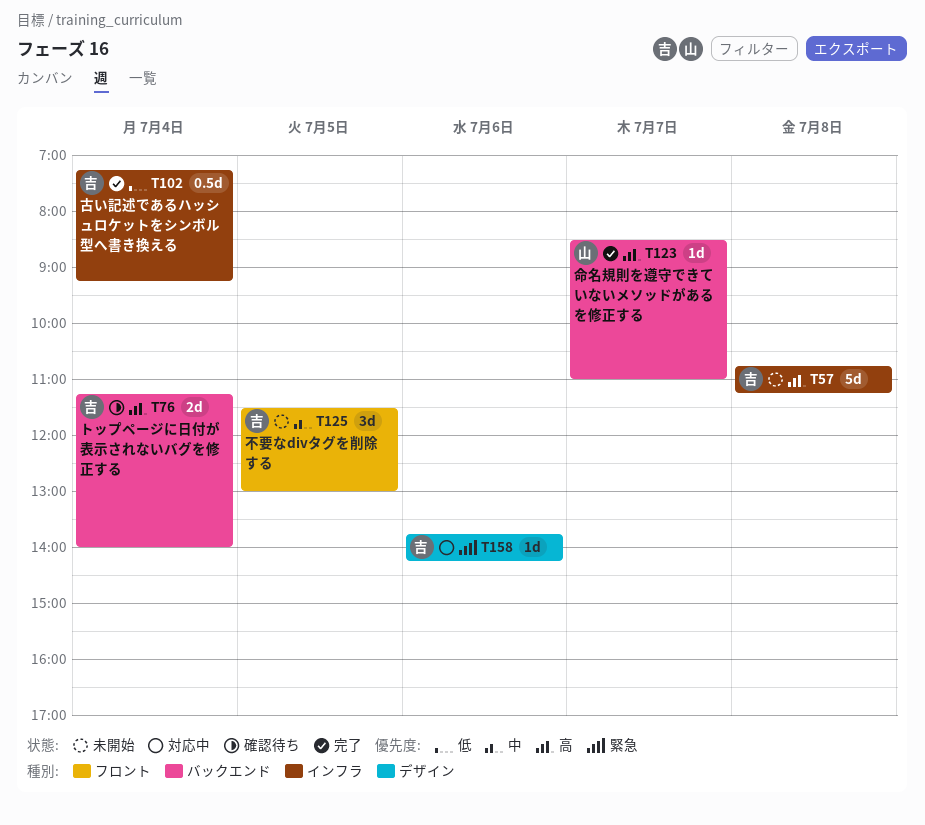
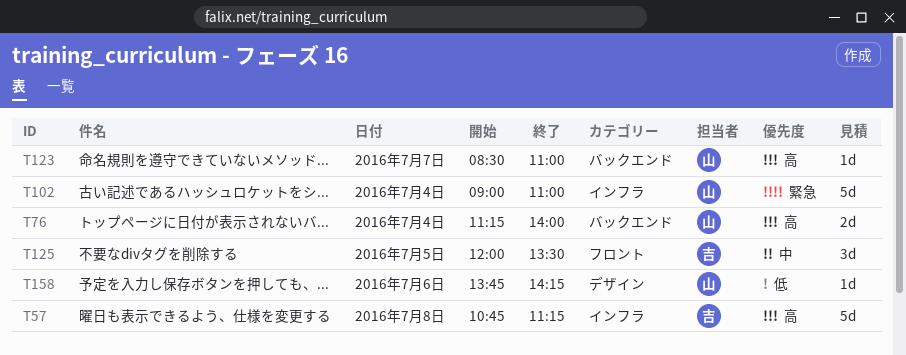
T76, owner: 吉 -> 山
T102, owner: 吉 -> 山
T102, priority: 低 -> 緊急
T102, estimate: 0.5d -> 5d
T102, begins: 07:15 -> 09:00
T102, ends: 09:15 -> 11:00
T125, begins: 11:30 -> 12:00
T125, ends: 13:00 -> 13:30
T158, owner: 吉 -> 山
T158, priority: 緊急 -> 低

